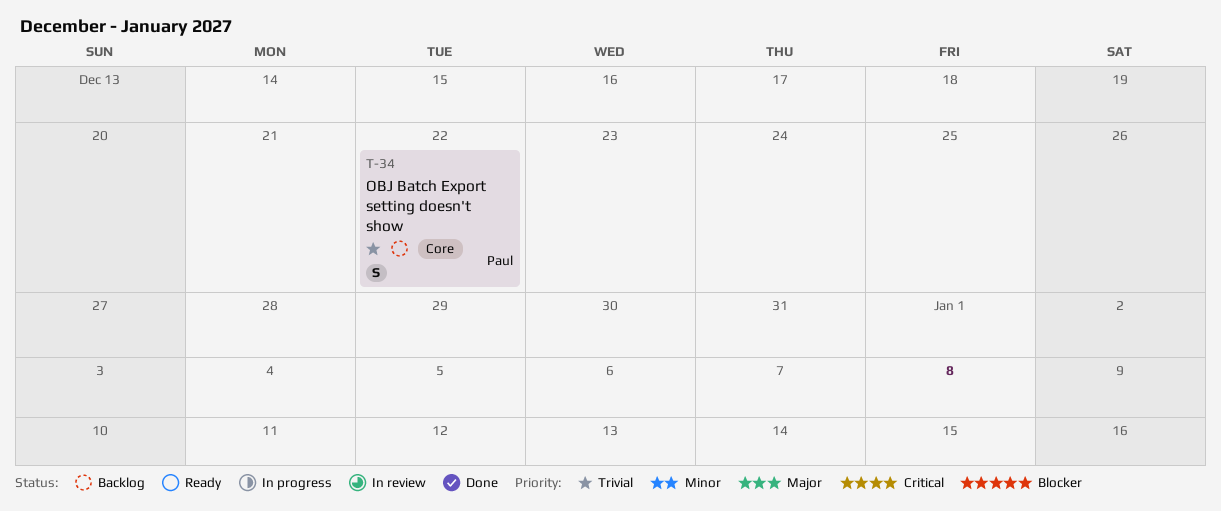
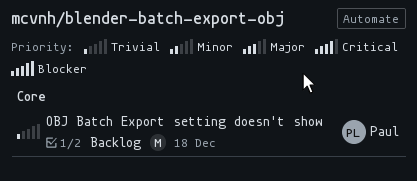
OBJ Batch Export setting doesn't show, estimate: S -> M
OBJ Batch Export setting doesn't show, due: Dec 22 -> Dec 18

